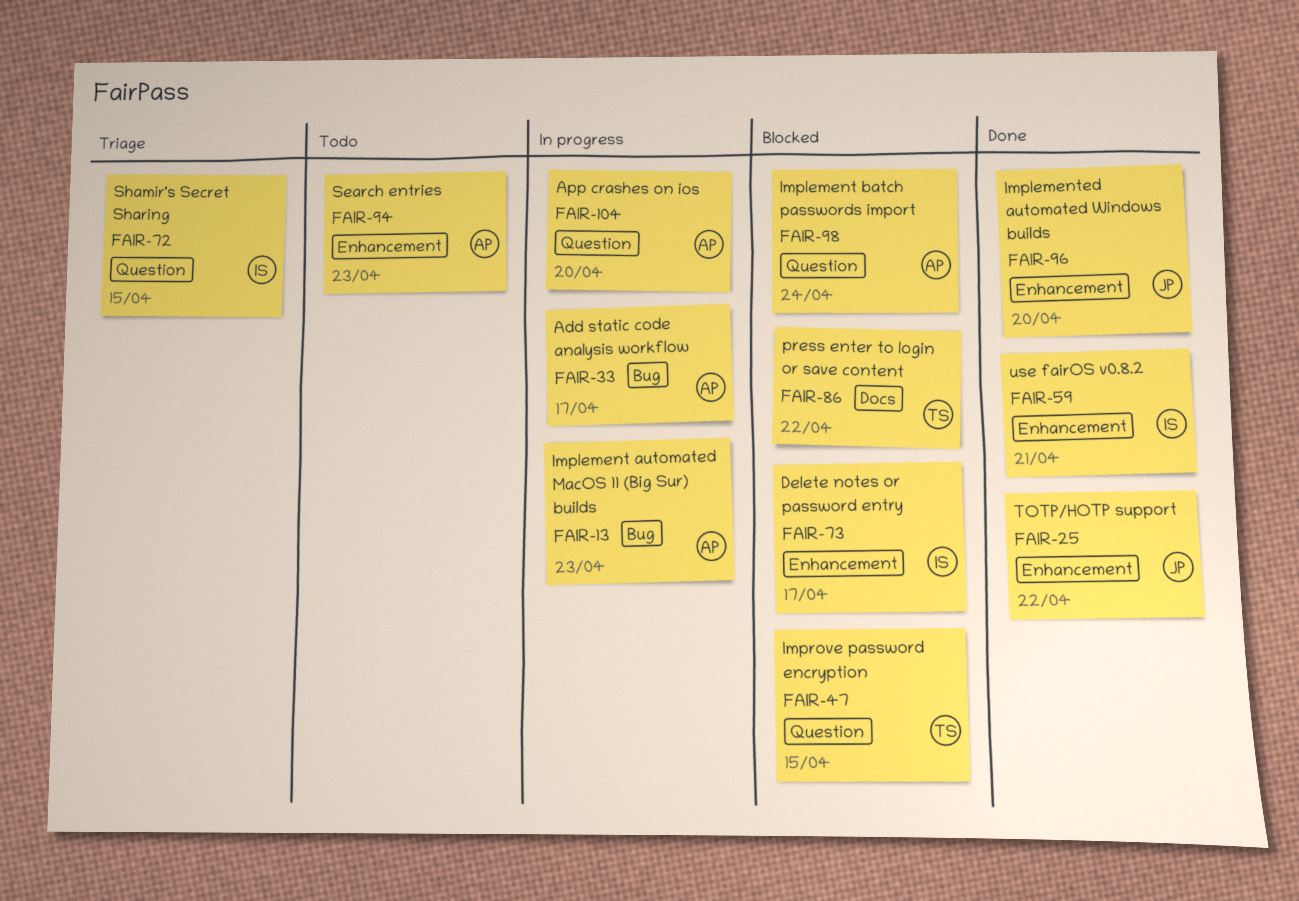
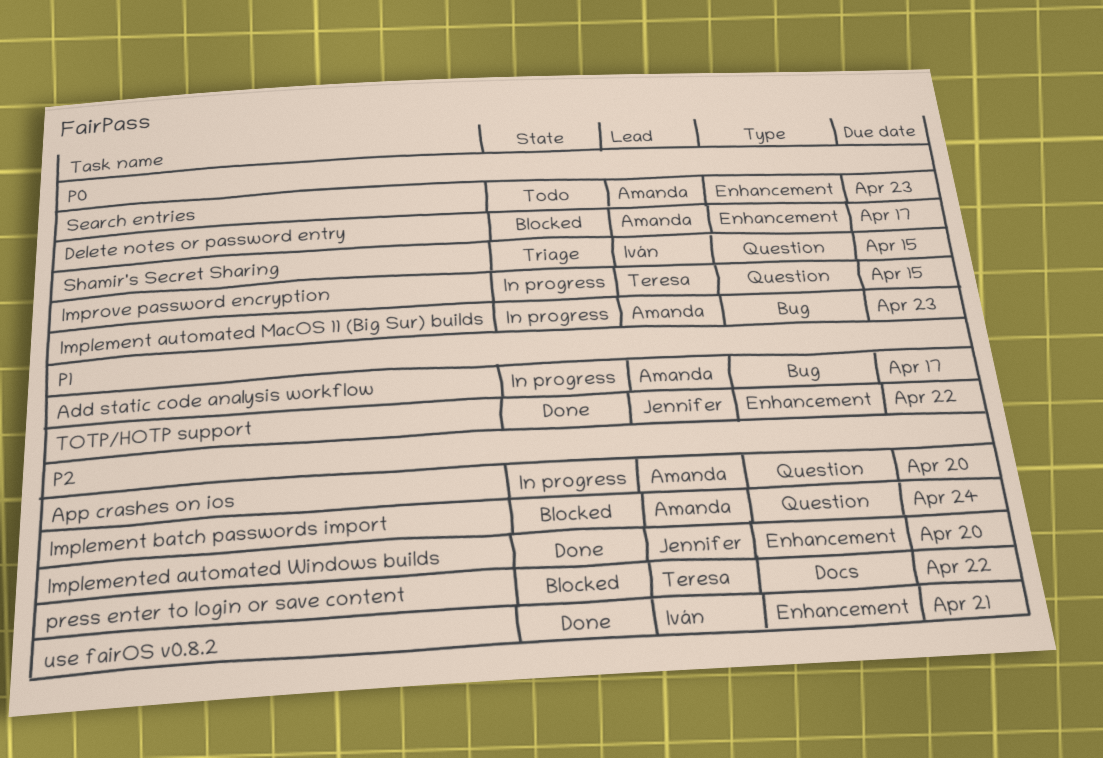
Delete notes or password entry, owner: Iván -> Amanda
Improve password encryption, status: Blocked -> In progress

